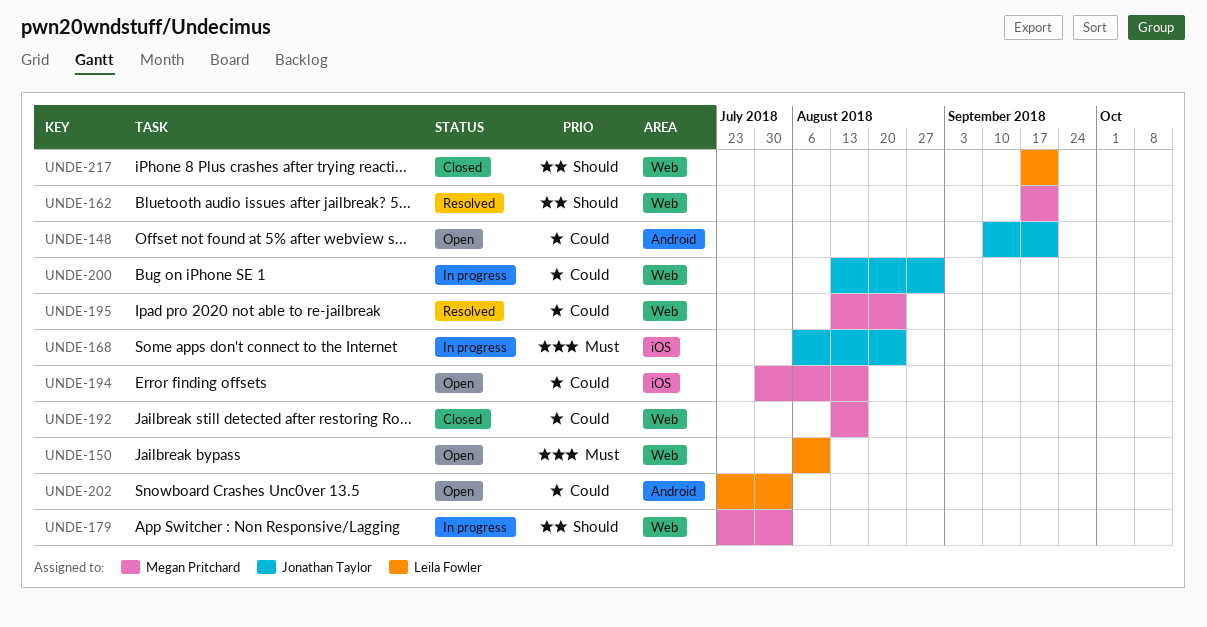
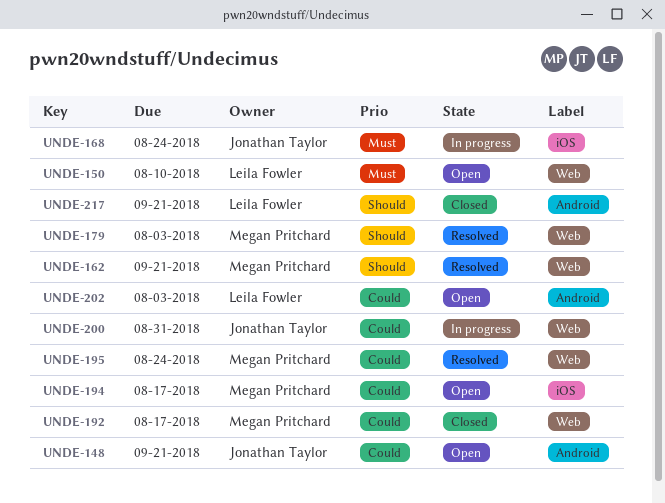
UNDE-179, status: In progress -> Resolved
UNDE-217, label: Web -> Android

